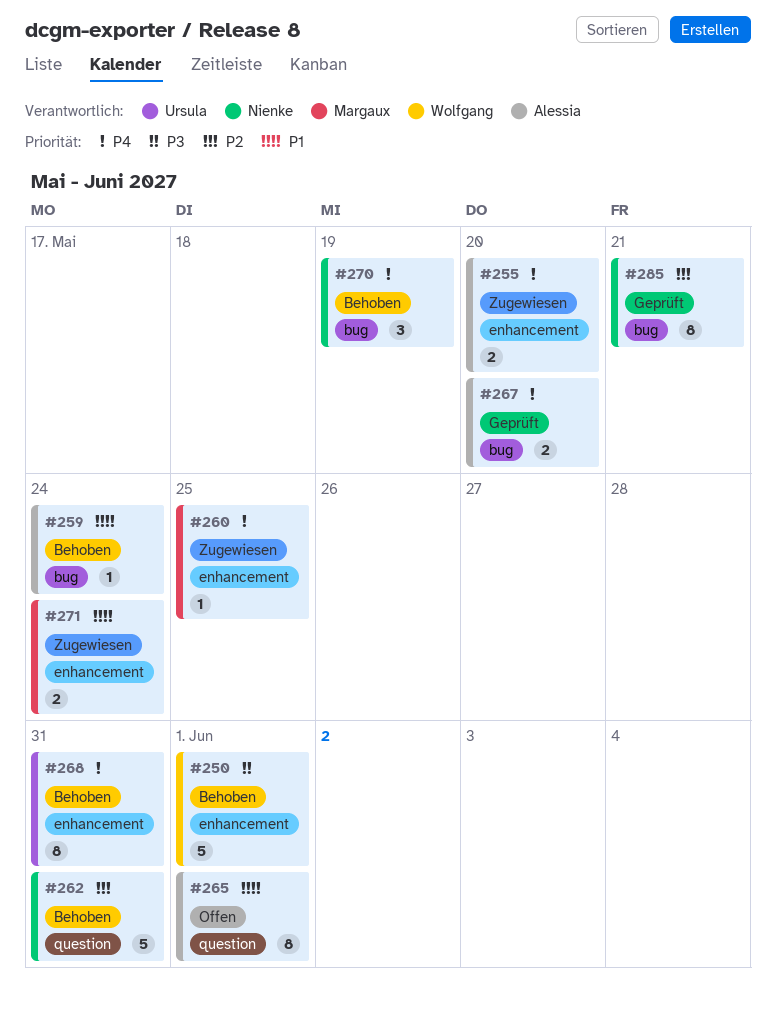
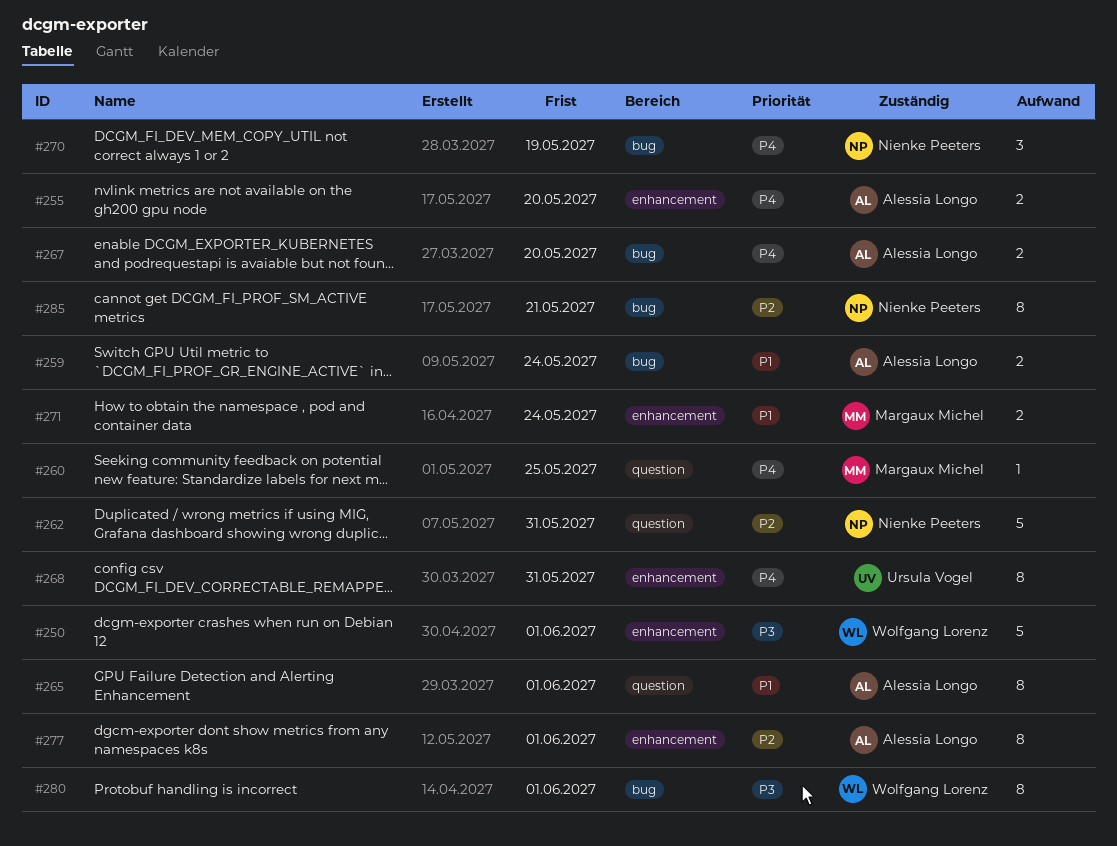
#259, estimate: 1 -> 2
#260, label: enhancement -> question
#277: none -> present
#280: none -> present

